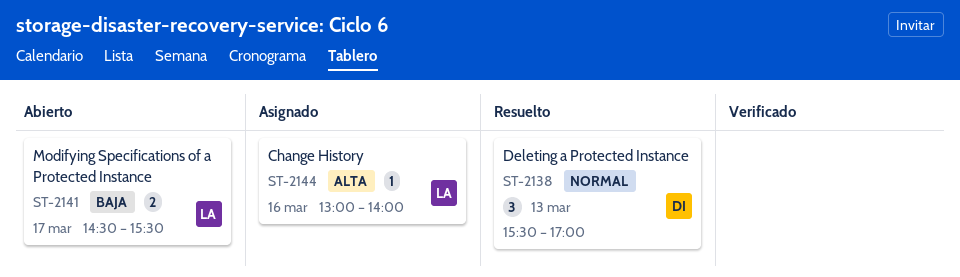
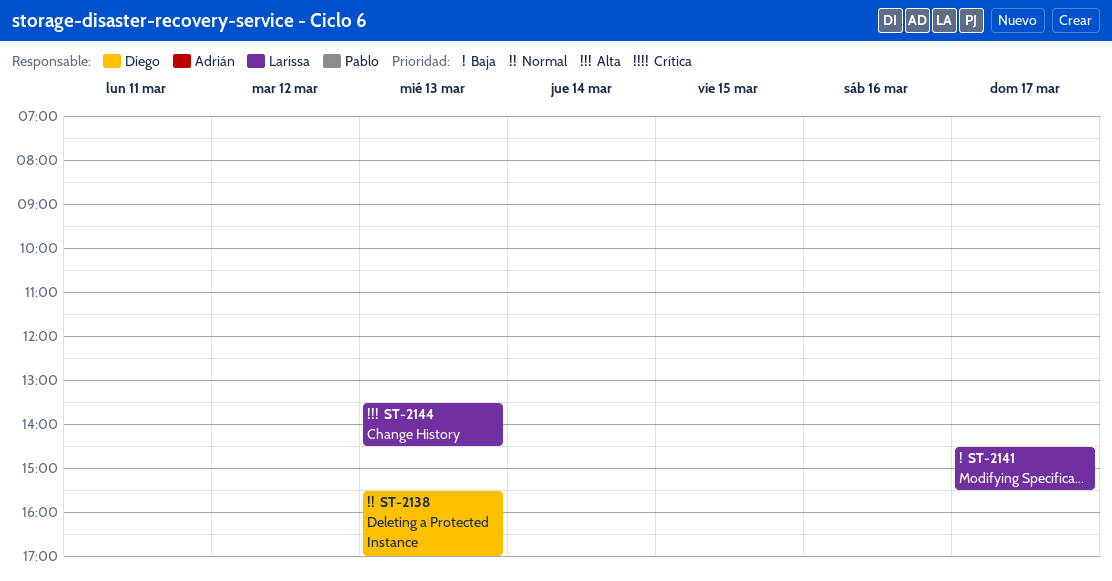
ST-2144, day: Mar 16 -> Mar 13
ST-2144, begins: 13:00 -> 13:30
ST-2144, ends: 14:00 -> 14:30

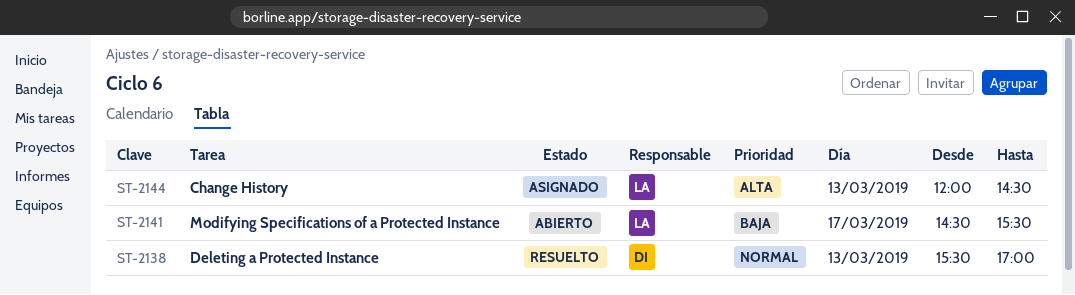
ST-2144, begins: 13:30 -> 12:00

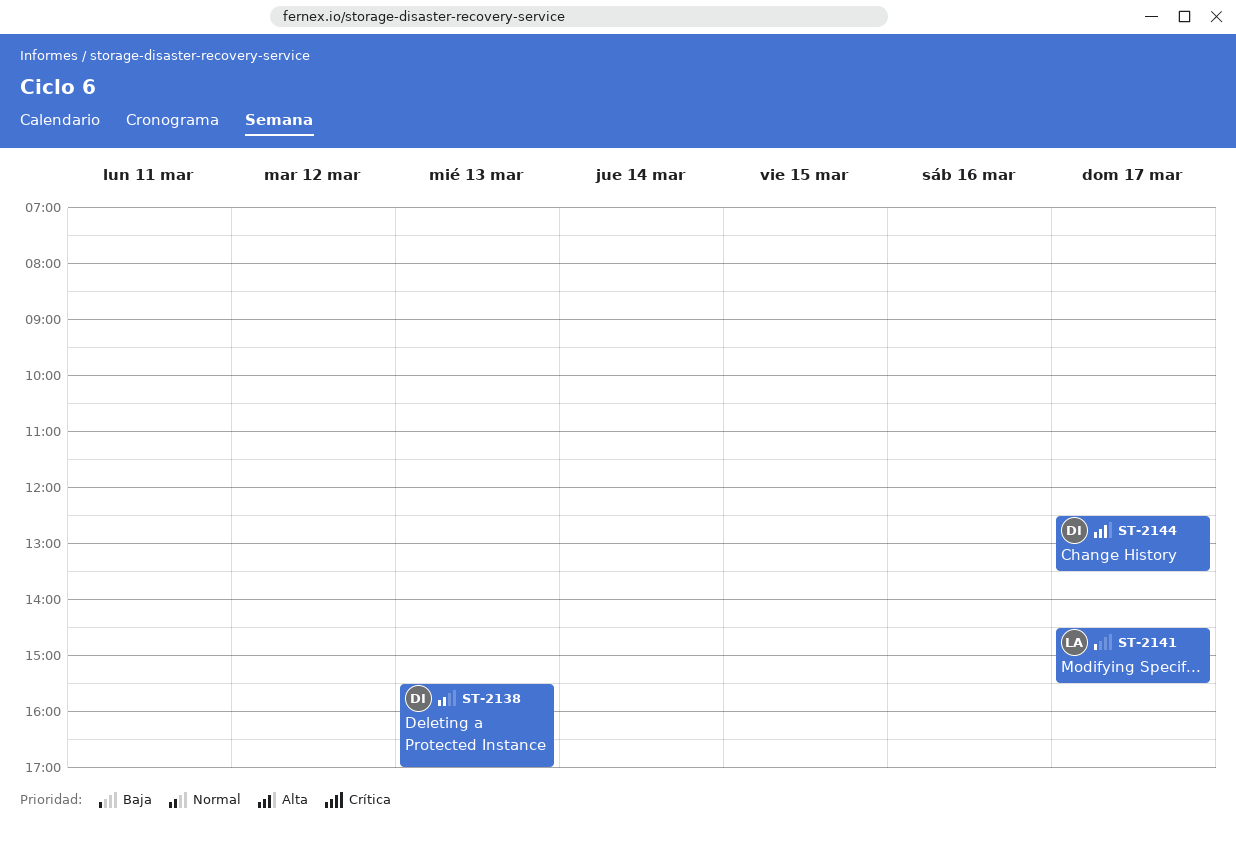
ST-2144, owner: LA -> DI
ST-2144, day: Mar 13 -> Mar 17
ST-2144, begins: 12:00 -> 12:30
ST-2144, ends: 14:30 -> 13:30

